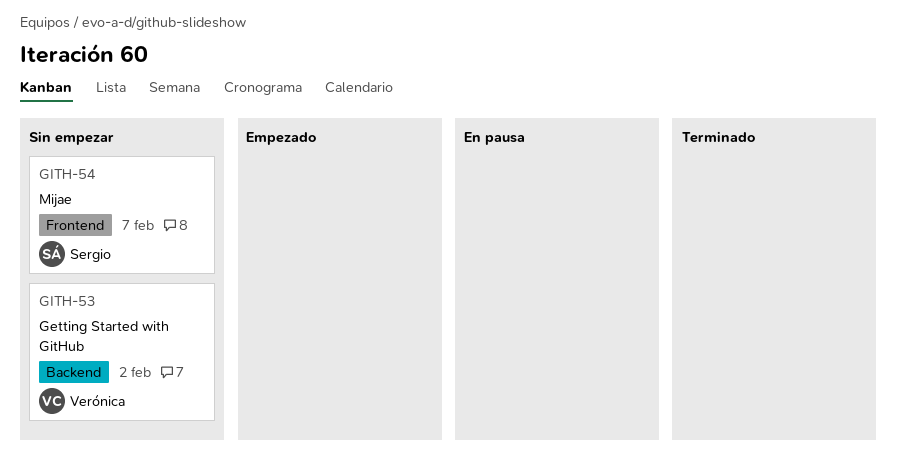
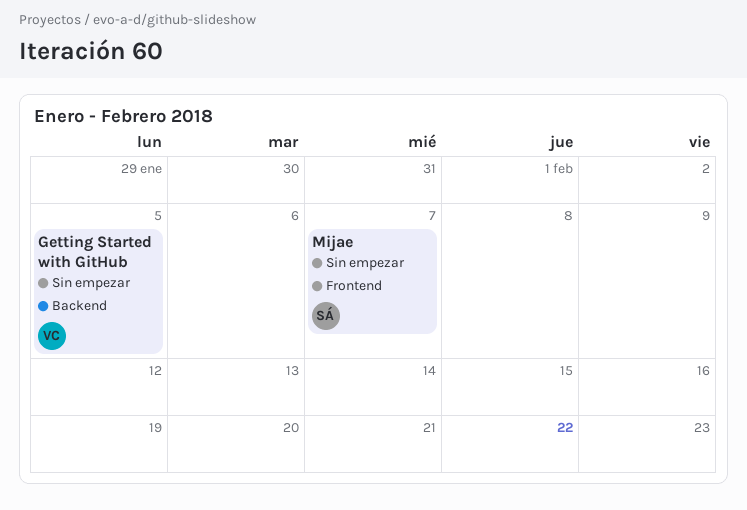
Getting Started with GitHub, due: Feb 2 -> Feb 5

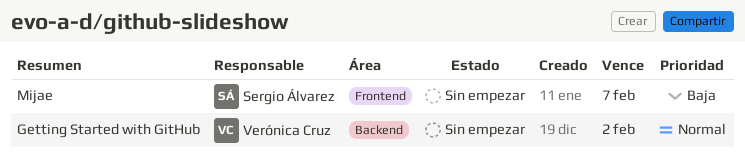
Getting Started with GitHub, due: Feb 5 -> Feb 2

